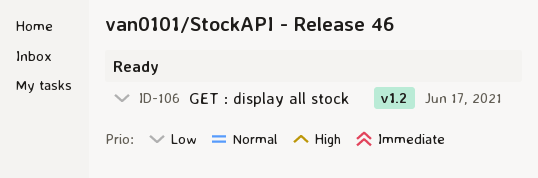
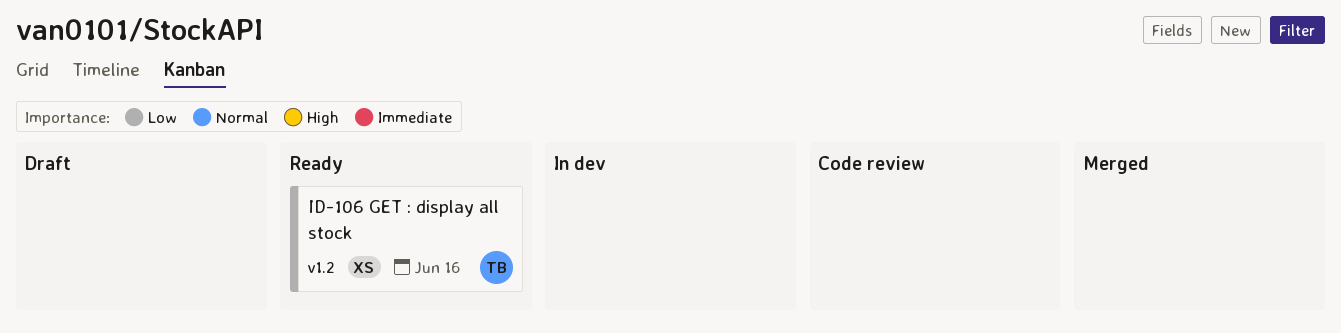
ID-106, due: Jun 17 -> Jun 16

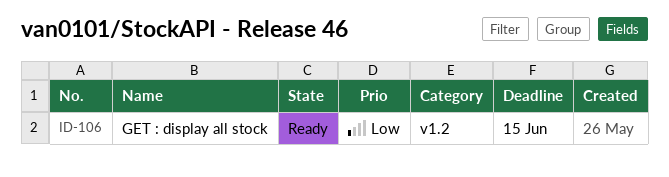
ID-106, due: Jun 16 -> Jun 15

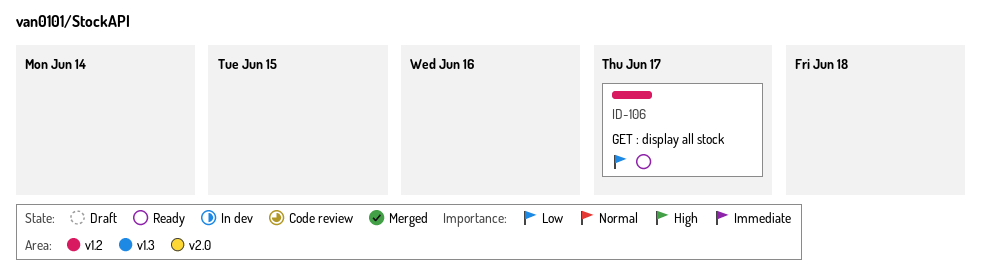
ID-106, due: Jun 15 -> Jun 17

